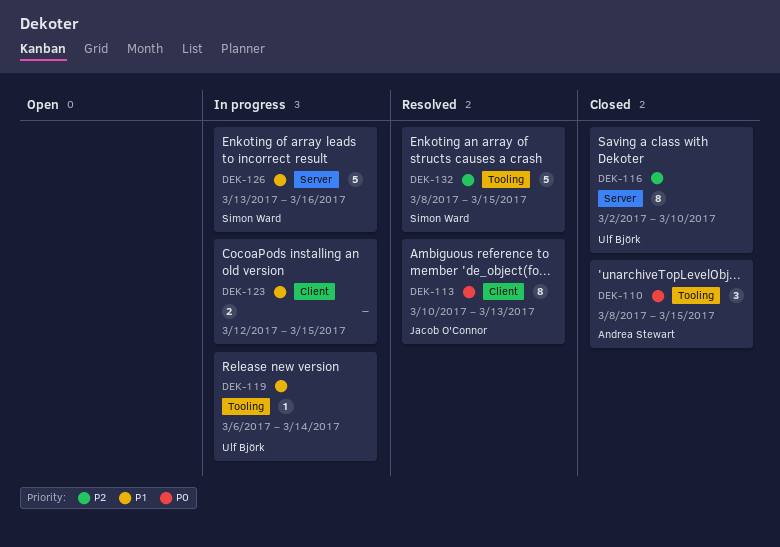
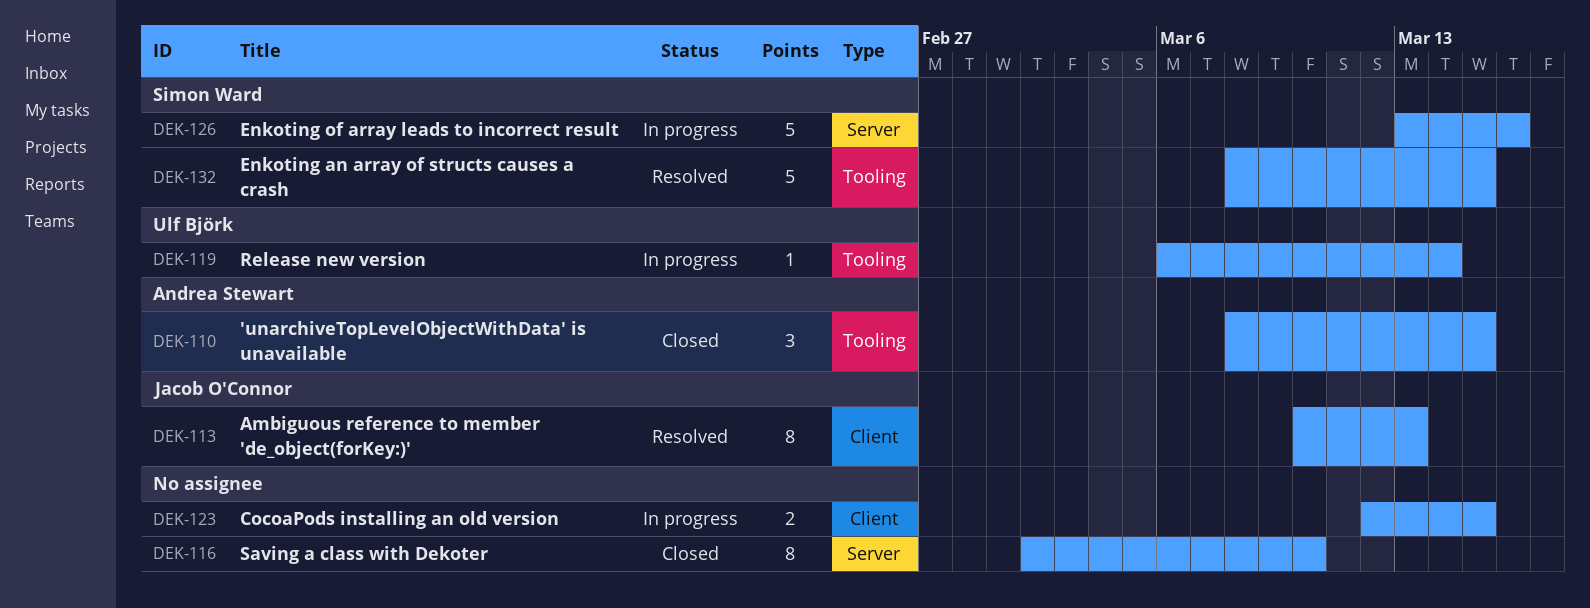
DEK-116, owner: Ulf Björk -> none

